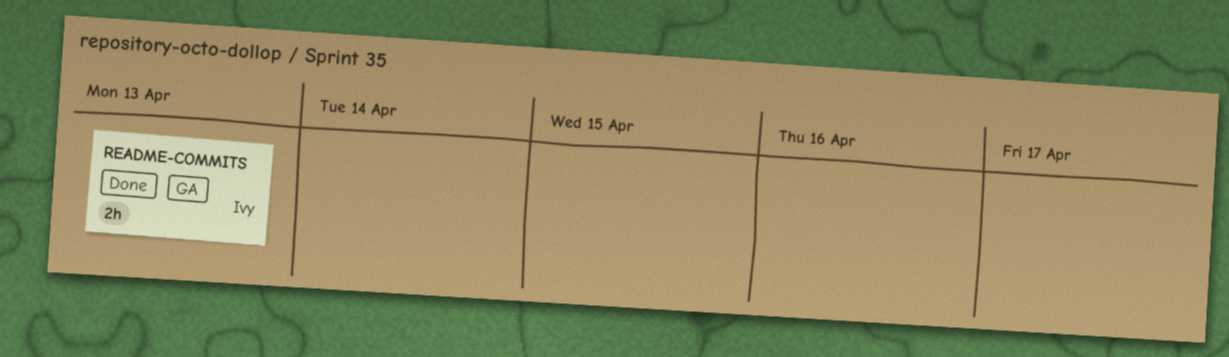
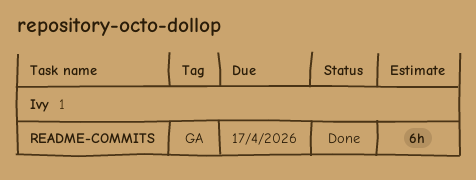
README-COMMITS, estimate: 2h -> 6h
README-COMMITS, due: Apr 13 -> Apr 17

